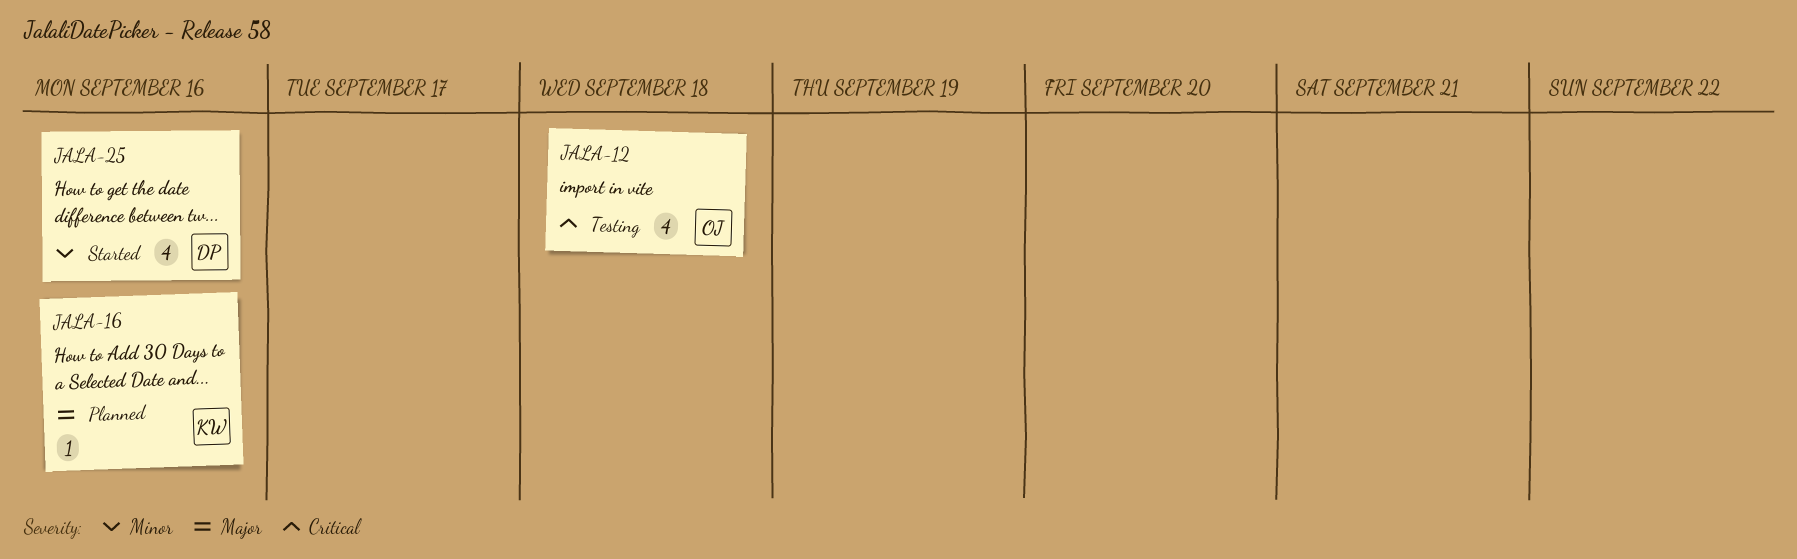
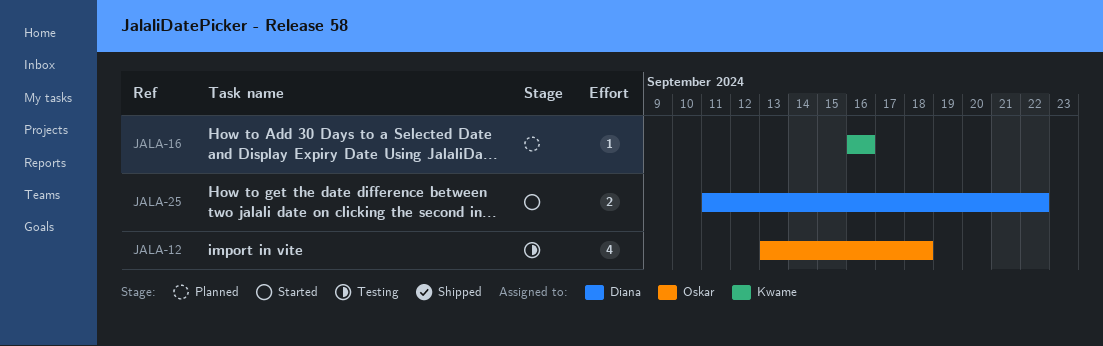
JALA-25, estimate: 4 -> 2
JALA-25, due: Sep 16 -> Sep 22

